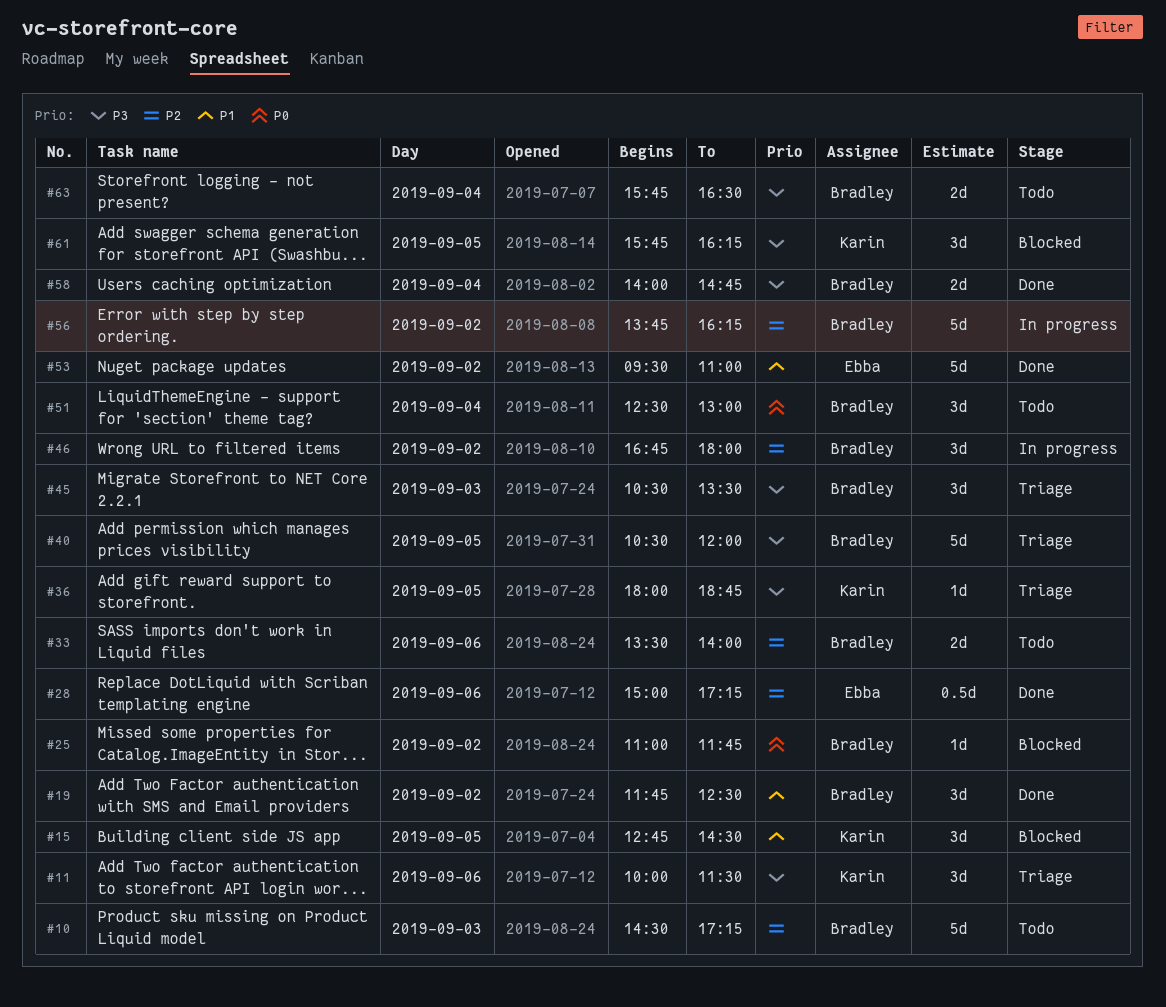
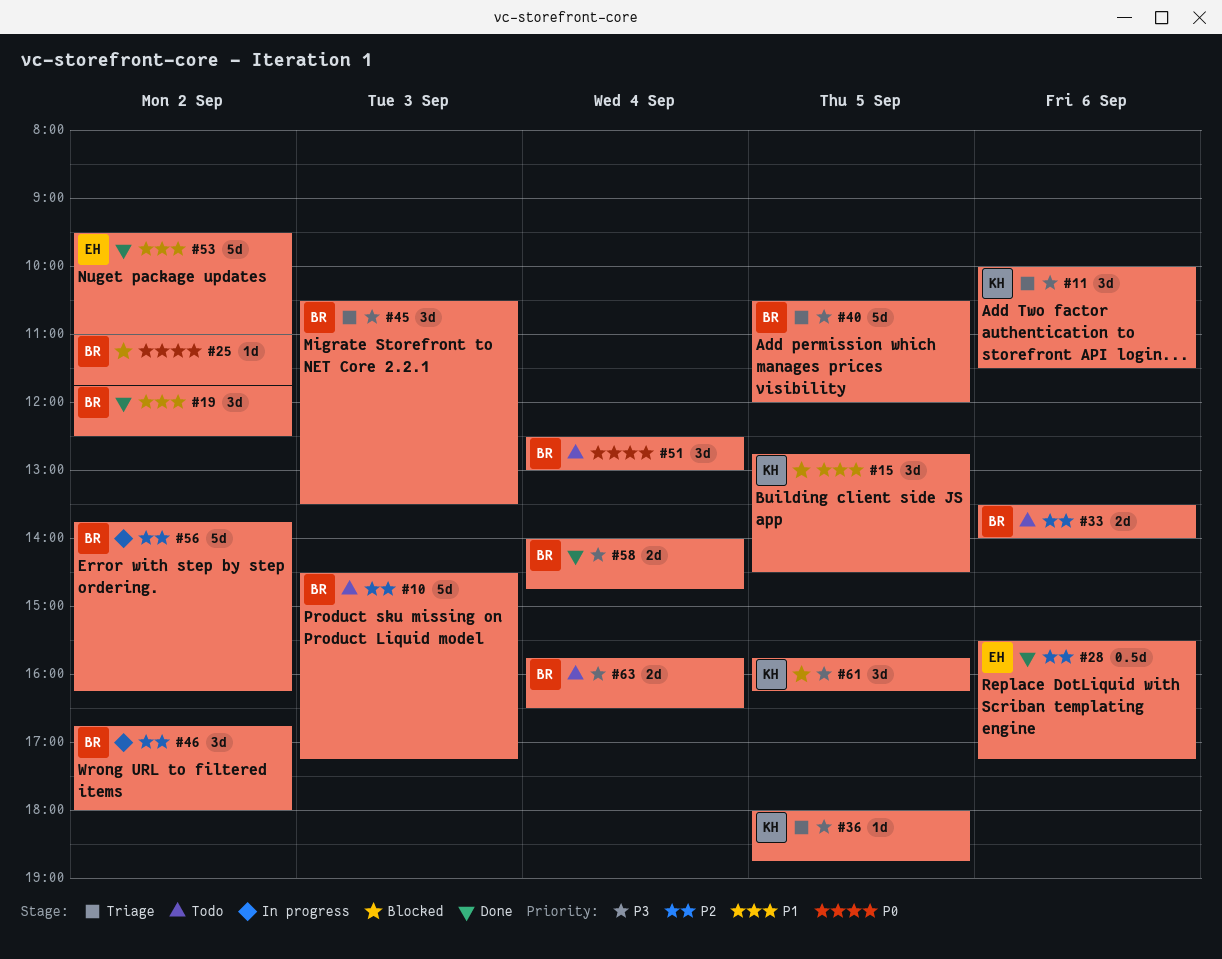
#28, begins: 15:00 -> 15:30

